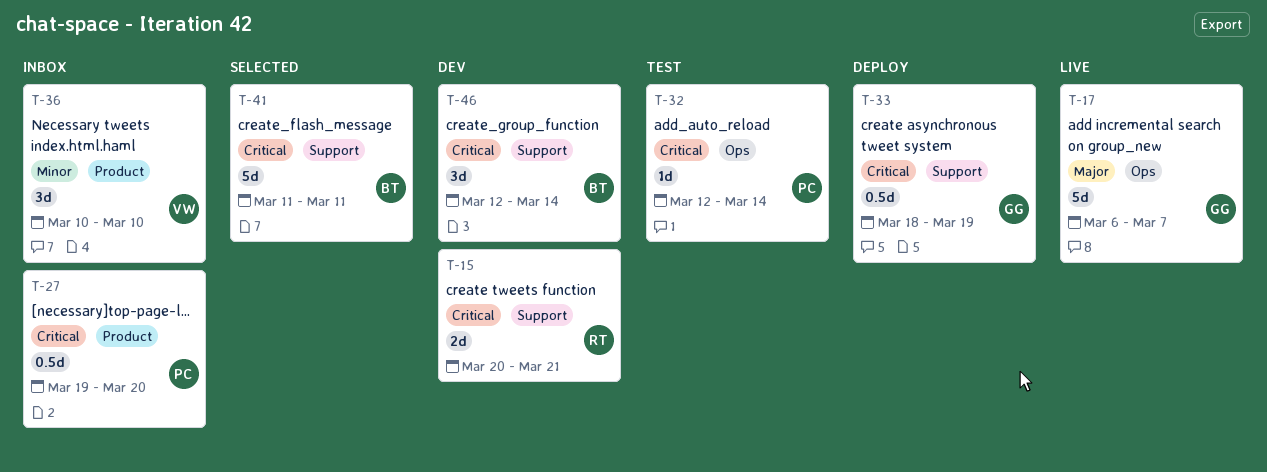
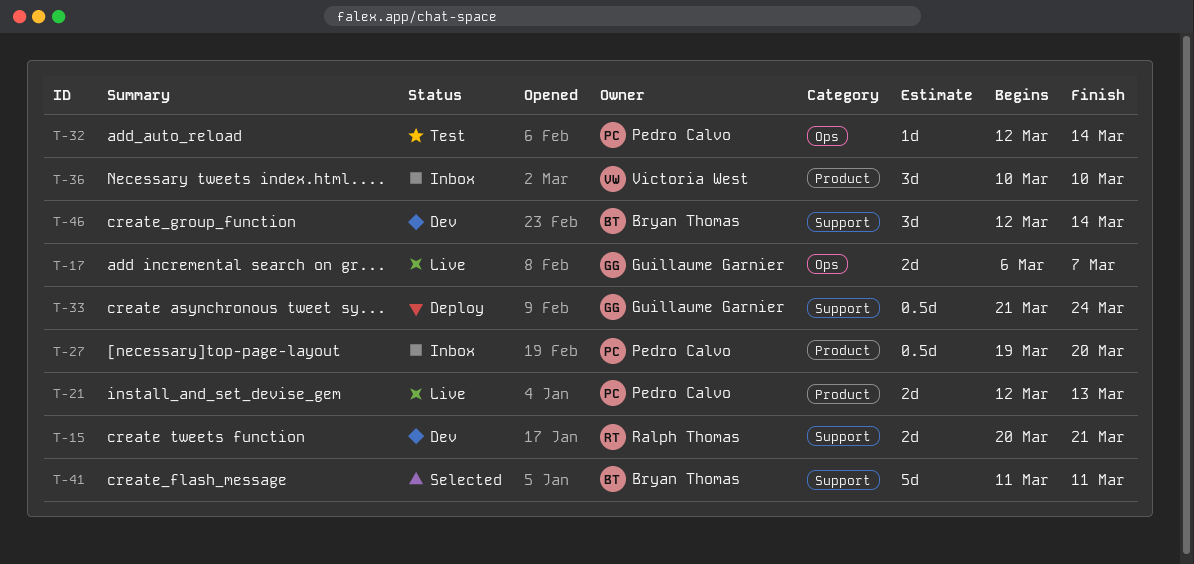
T-17, estimate: 5d -> 2d
T-21: none -> present
T-33, start: Mar 18 -> Mar 21
T-33, due: Mar 19 -> Mar 24

